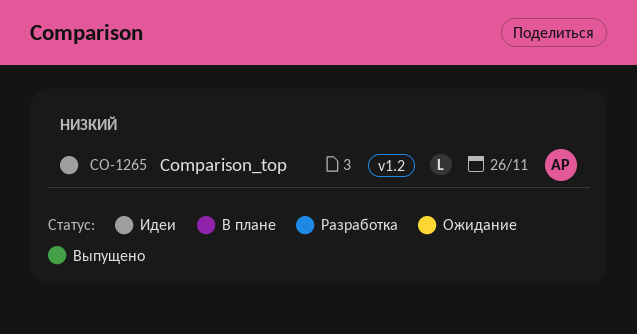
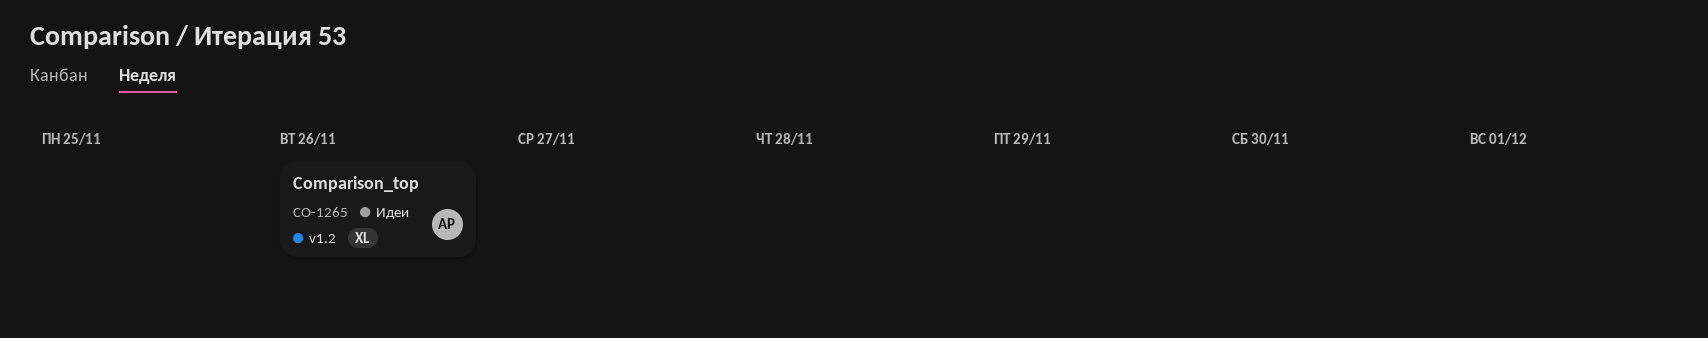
CO-1265, estimate: L -> XL

